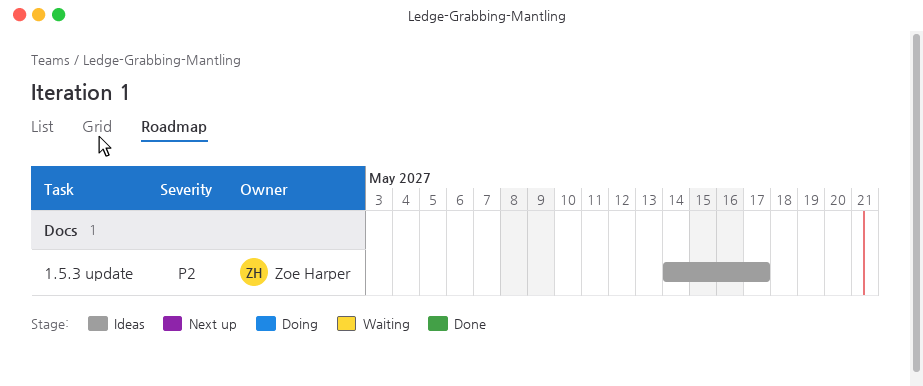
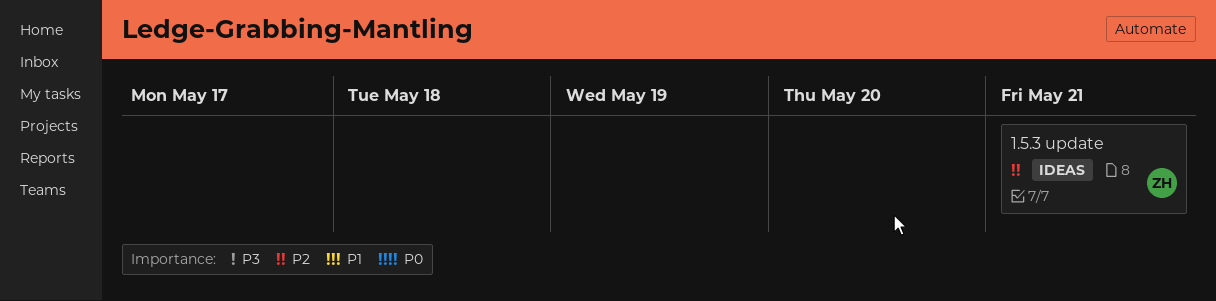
1.5.3 update, due: May 17 -> May 21

